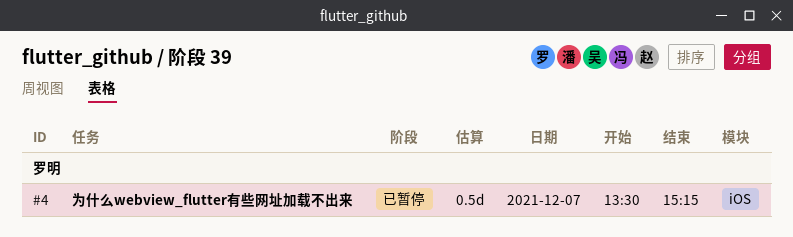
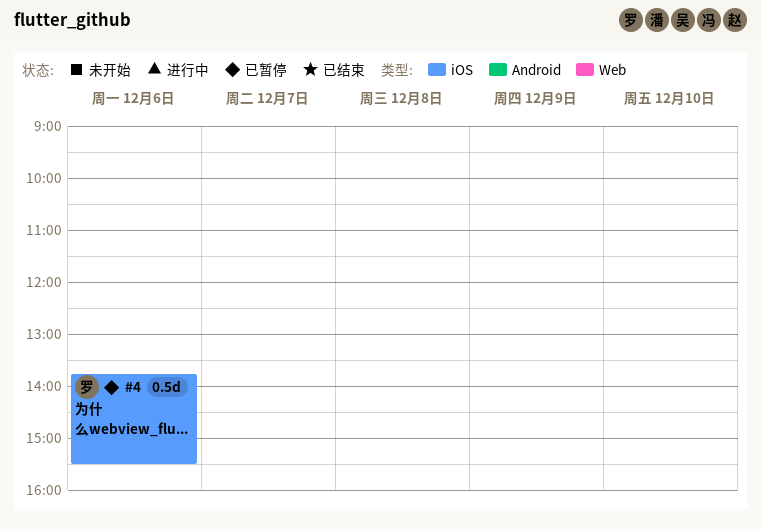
#4, day: Dec 7 -> Dec 6
#4, begins: 13:30 -> 13:45
#4, ends: 15:15 -> 15:30

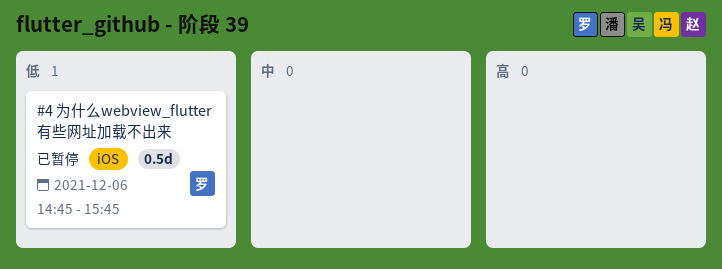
#4, begins: 13:45 -> 14:45
#4, ends: 15:30 -> 15:45

